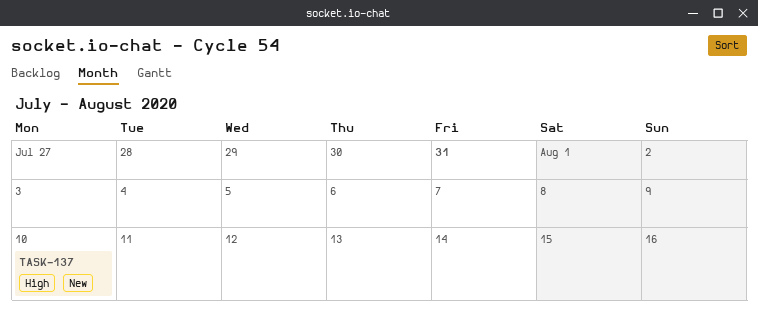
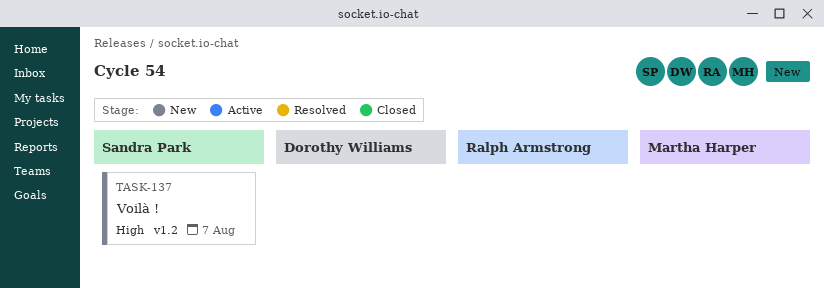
TASK-137, due: Aug 10 -> Aug 7

